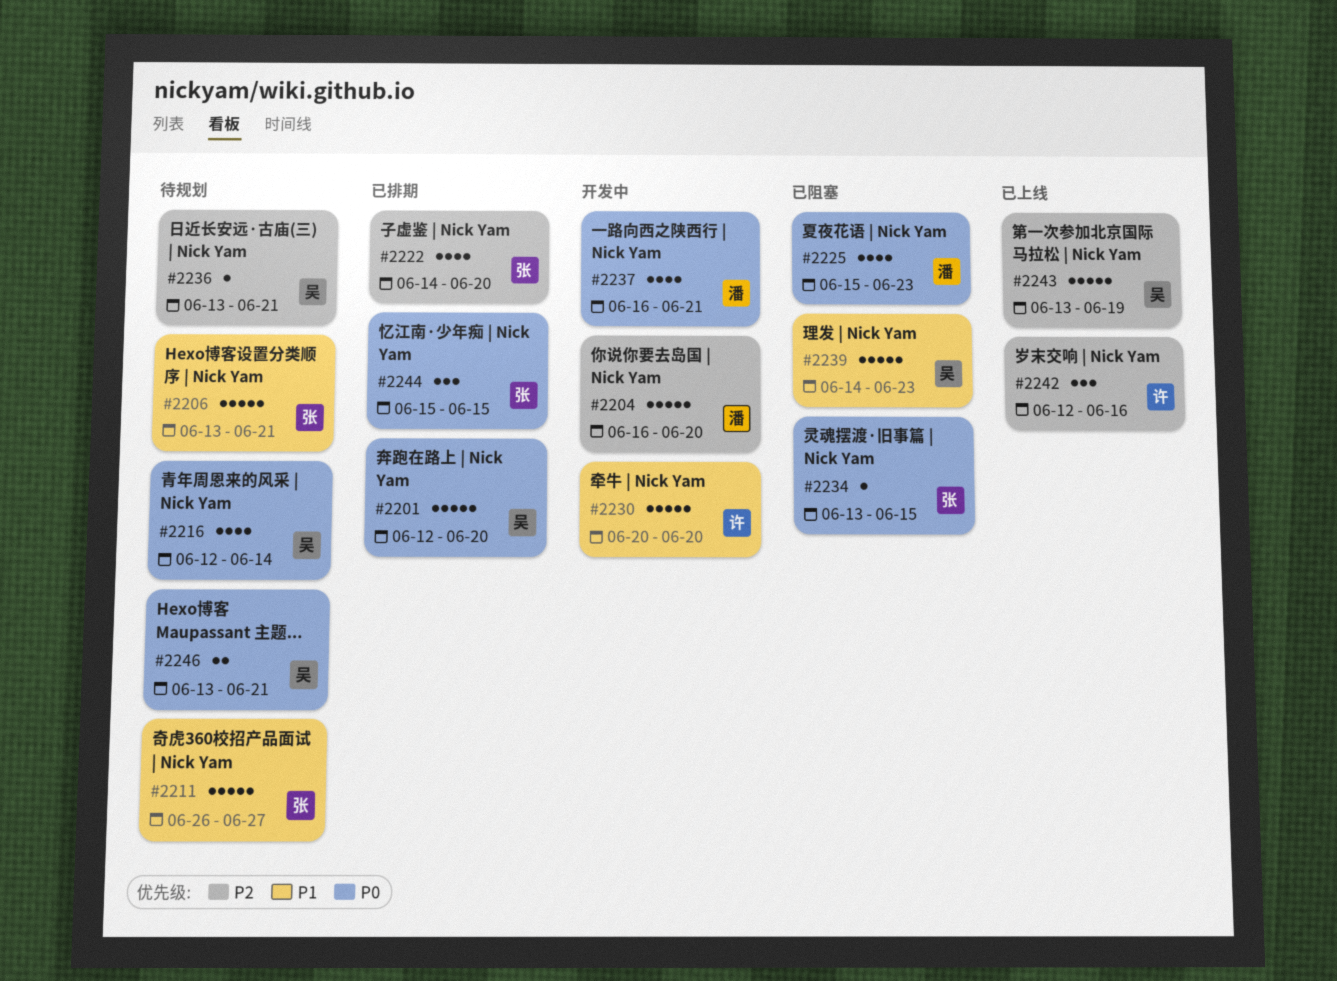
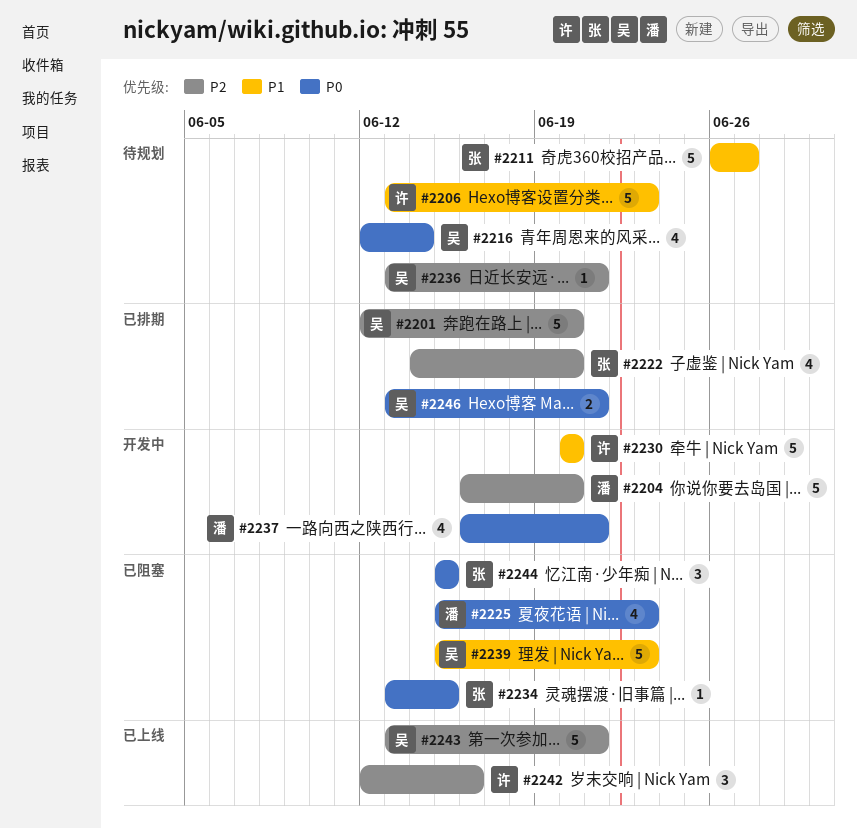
#2201, priority: P0 -> P2
#2206, owner: 张 -> 许
#2206, due: Jun 21 -> Jun 23
#2239, start: Jun 14 -> Jun 15
#2243, due: Jun 19 -> Jun 21
#2244, status: 已排期 -> 已阻塞
#2246, status: 待规划 -> 已排期

